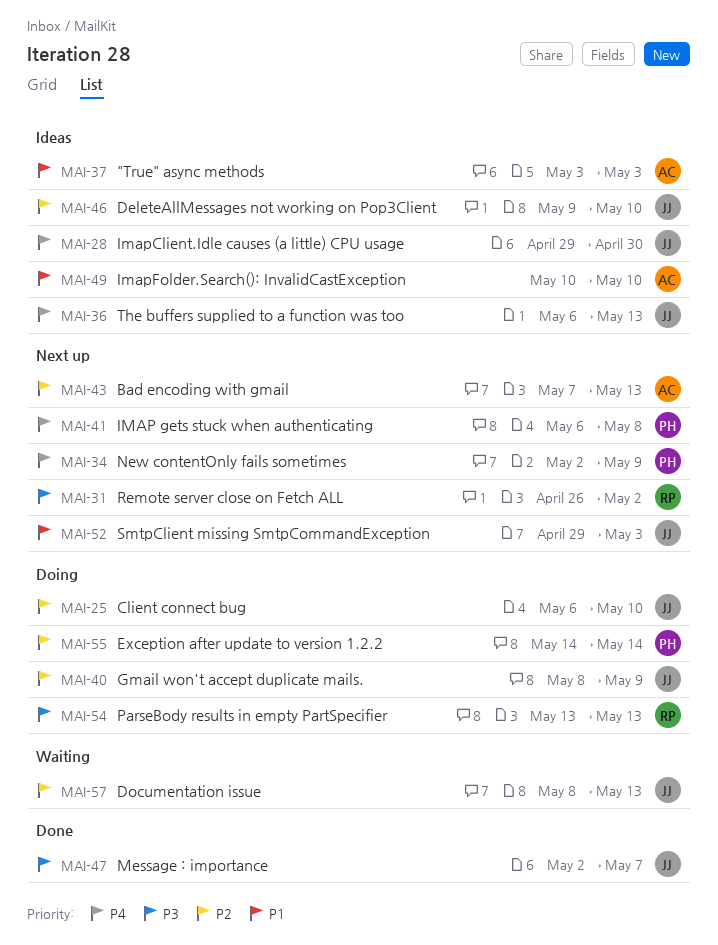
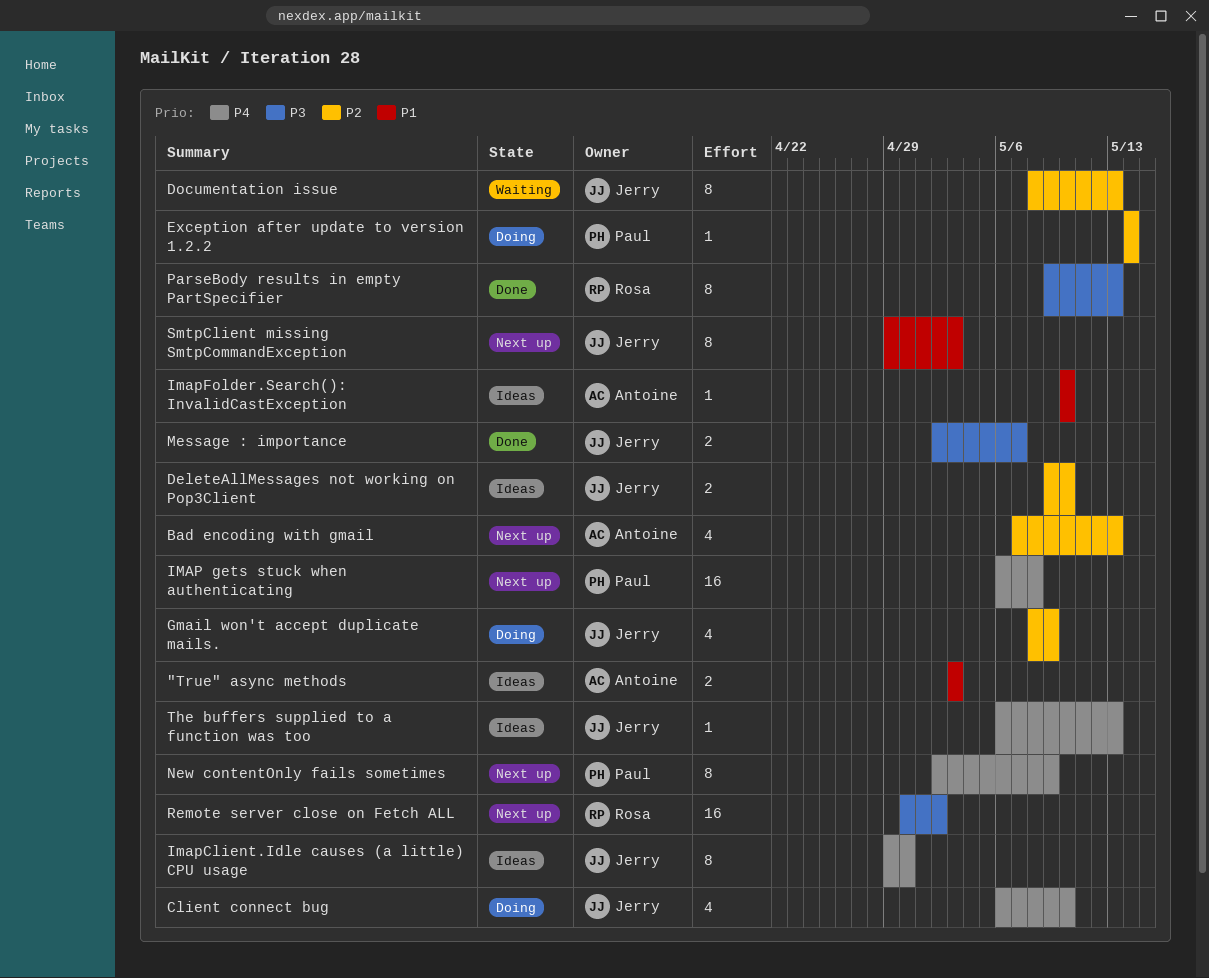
Client connect bug, priority: P2 -> P4
ParseBody results in empty PartSpecifier, status: Doing -> Done
ParseBody results in empty PartSpecifier, start: May 13 -> May 9
Remote server close on Fetch ALL, start: Apr 26 -> Apr 30

